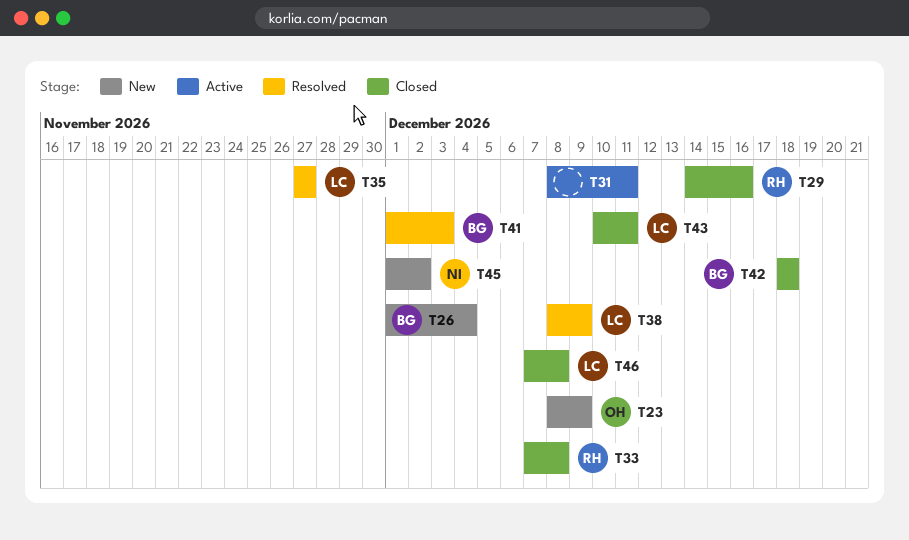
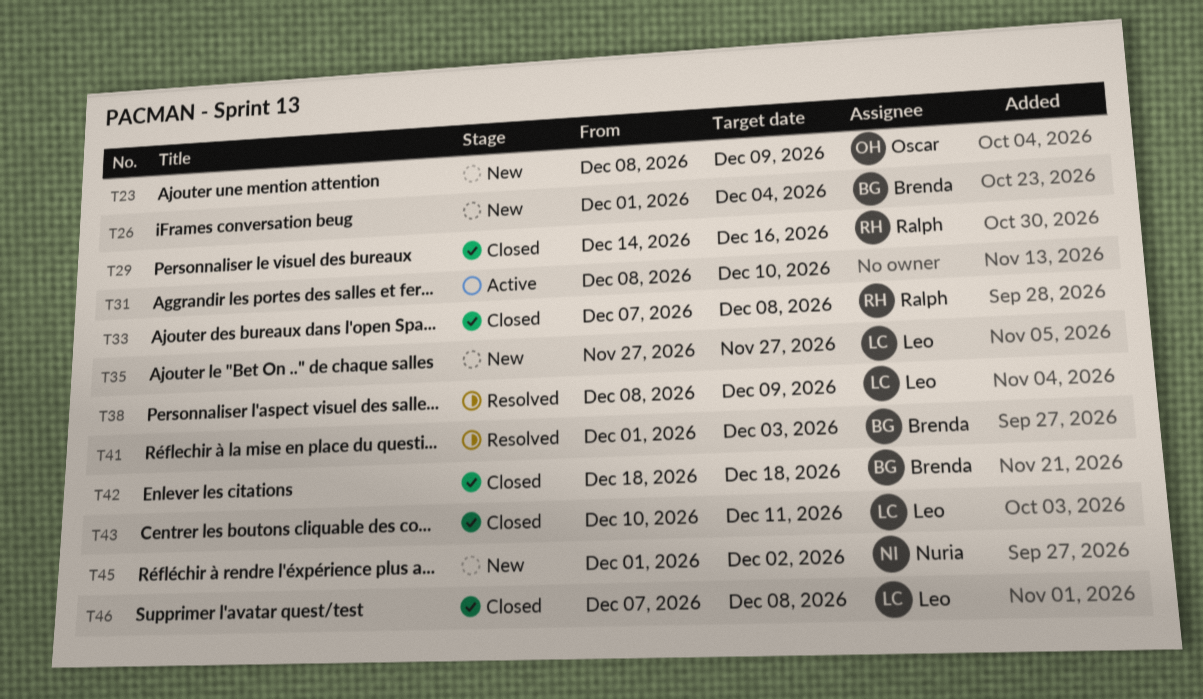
T31, due: Dec 11 -> Dec 10
T35, status: Resolved -> New

